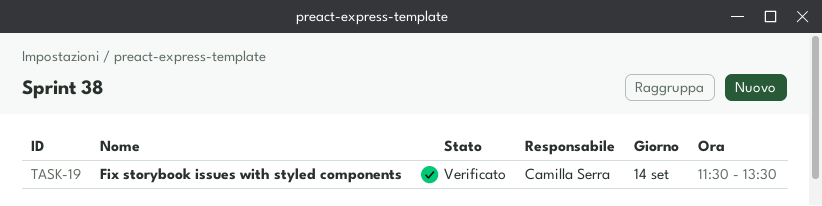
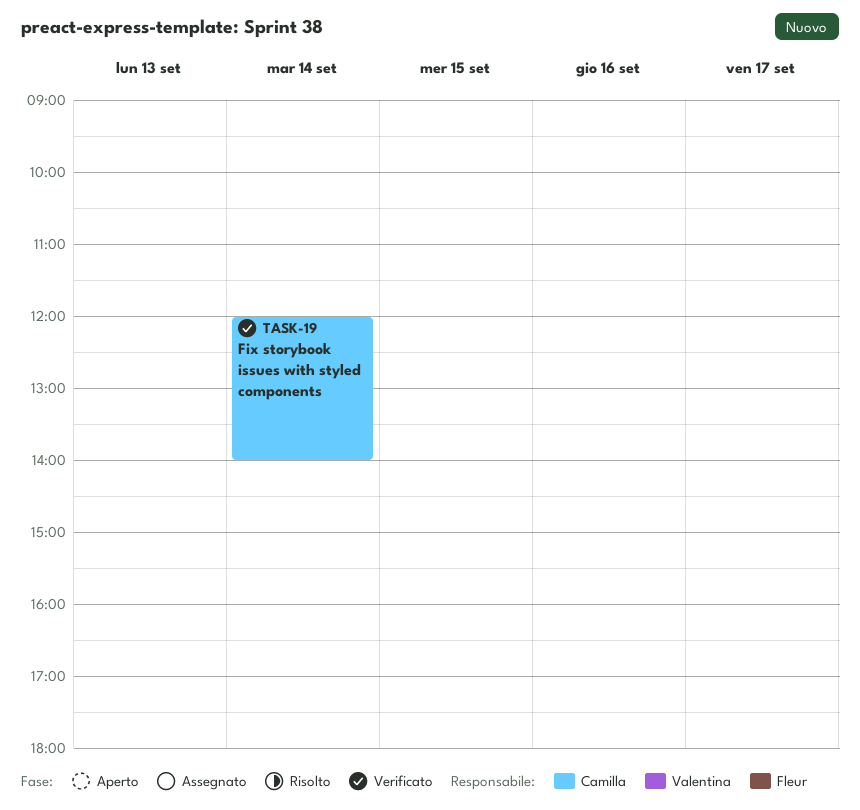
TASK-19, begins: 11:30 -> 12:00
TASK-19, ends: 13:30 -> 14:00

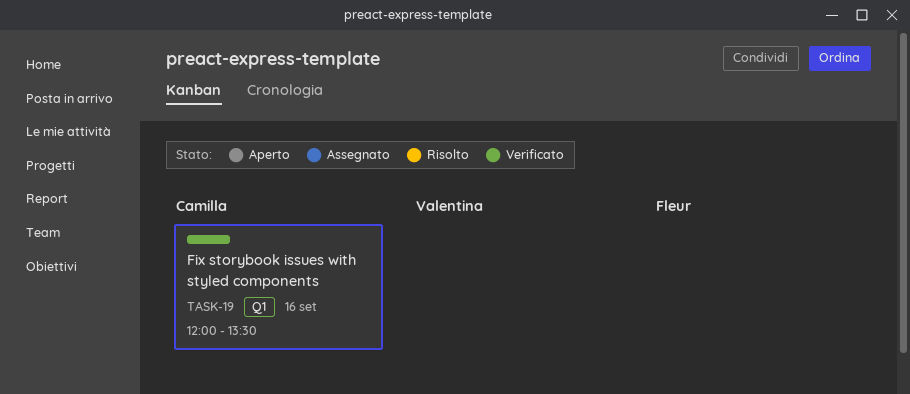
TASK-19, day: Sep 14 -> Sep 16
TASK-19, ends: 14:00 -> 13:30

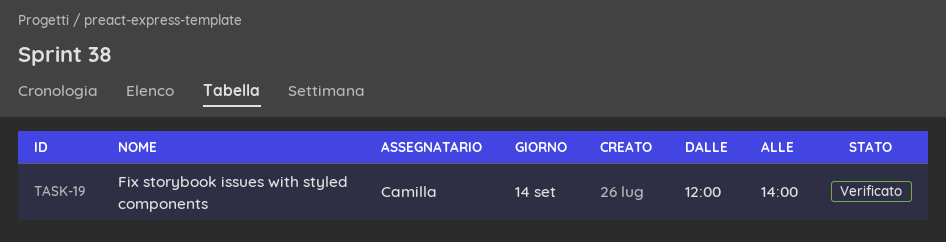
TASK-19, day: Sep 16 -> Sep 14
TASK-19, ends: 13:30 -> 14:00

